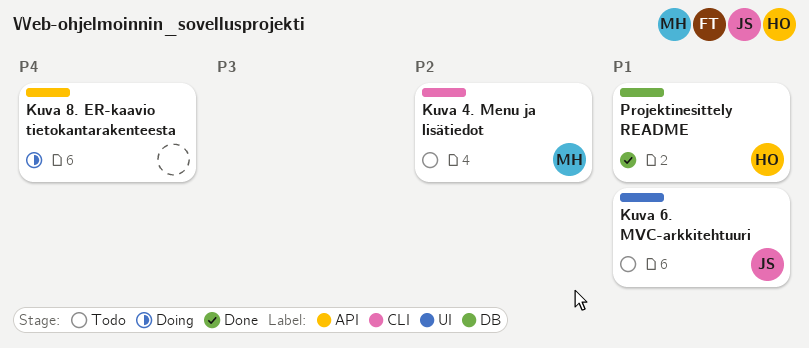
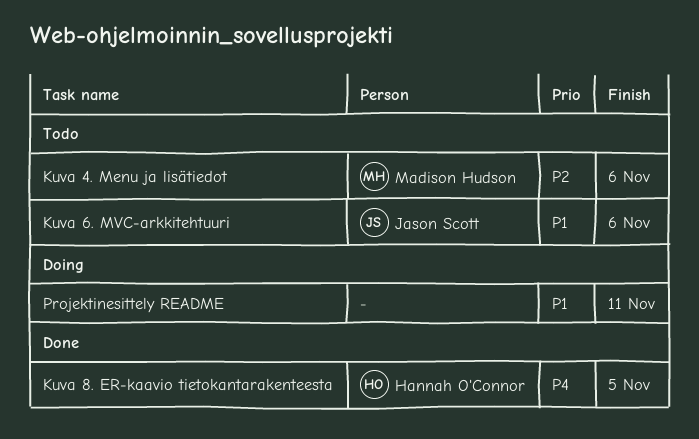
Kuva 8. ER-kaavio tietokantarakenteesta, status: Doing -> Done
Kuva 8. ER-kaavio tietokantarakenteesta, owner: none -> Hannah O'Connor
Projektinesittely README, status: Done -> Doing
Projektinesittely README, owner: Hannah O'Connor -> none

